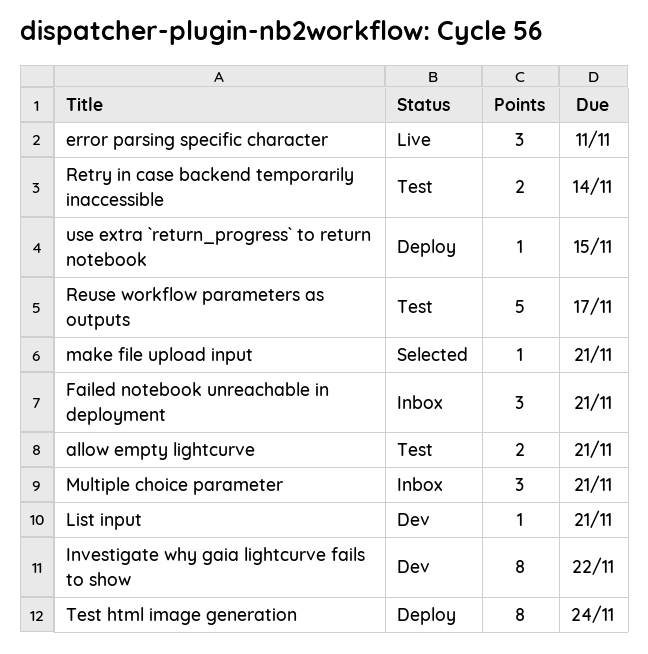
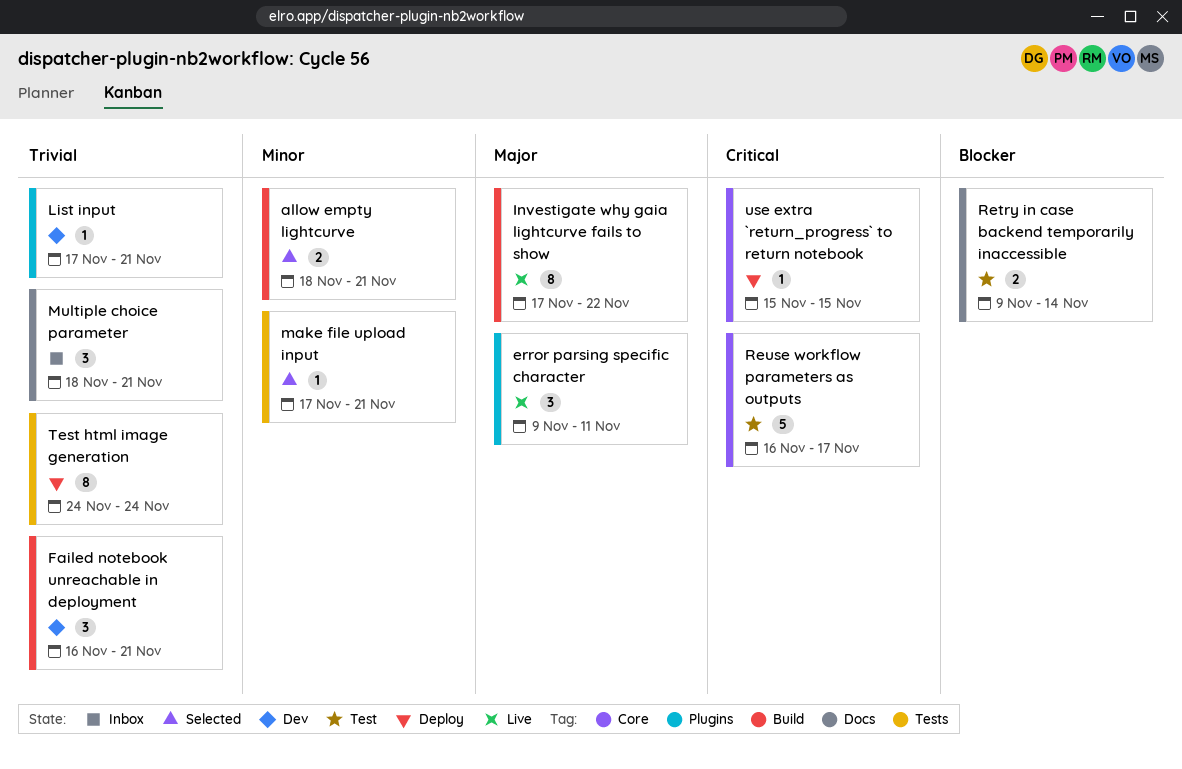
allow empty lightcurve, status: Test -> Selected
Failed notebook unreachable in deployment, status: Inbox -> Dev
Investigate why gaia lightcurve fails to show, status: Dev -> Live

